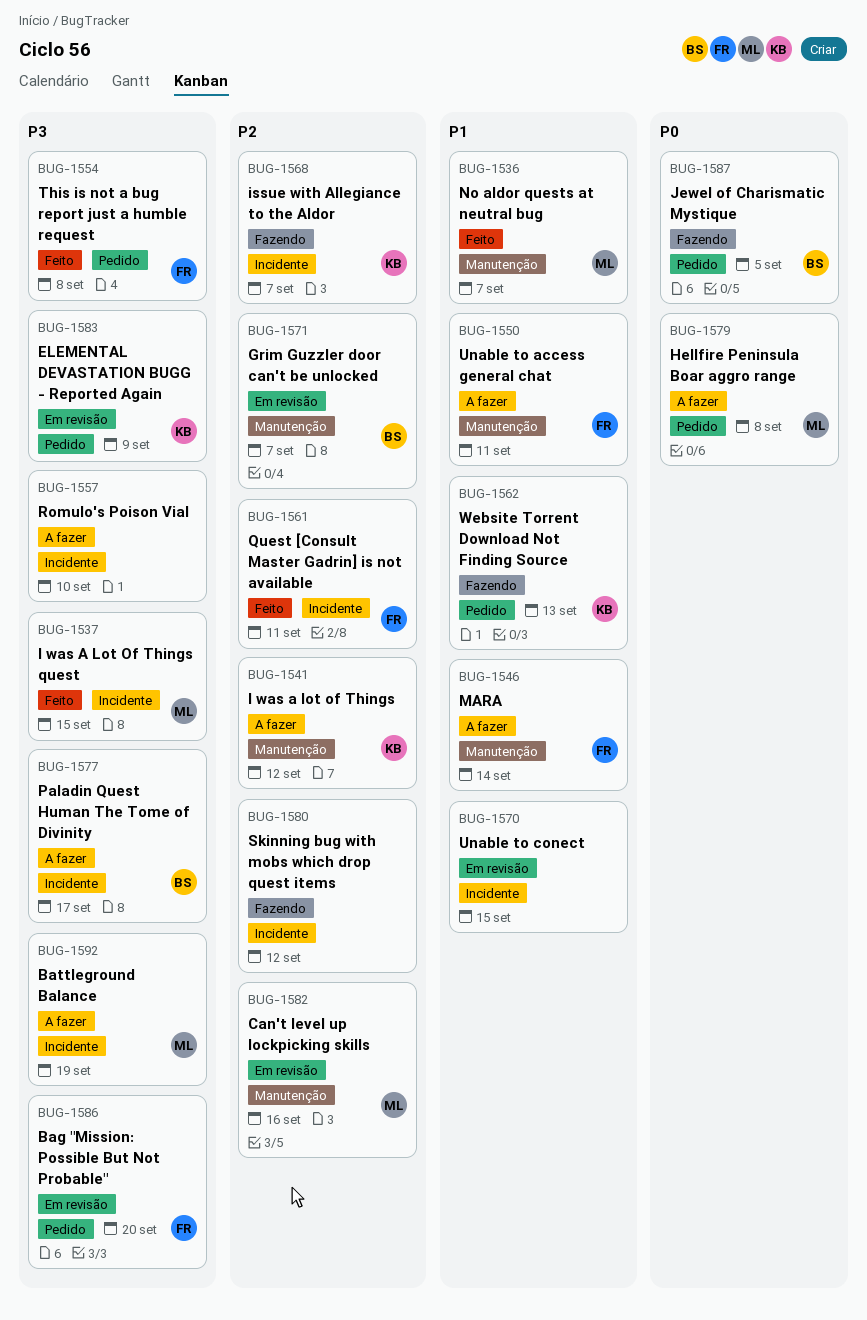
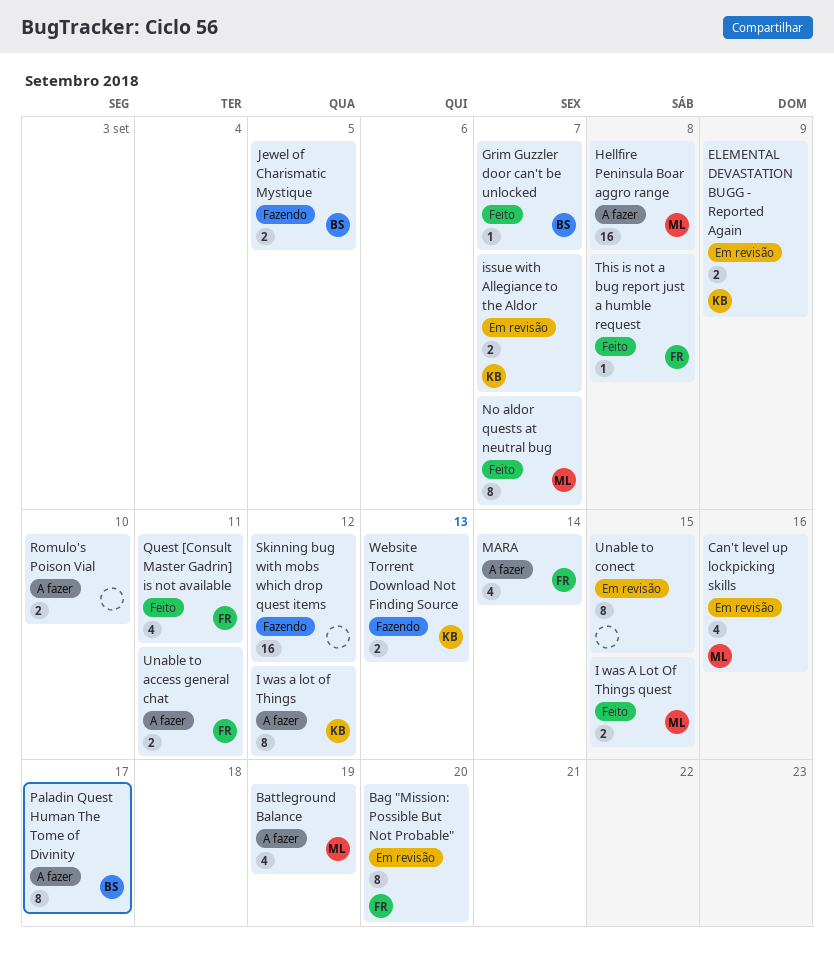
Grim Guzzler door can't be unlocked, status: Em revisão -> Feito
issue with Allegiance to the Aldor, status: Fazendo -> Em revisão

